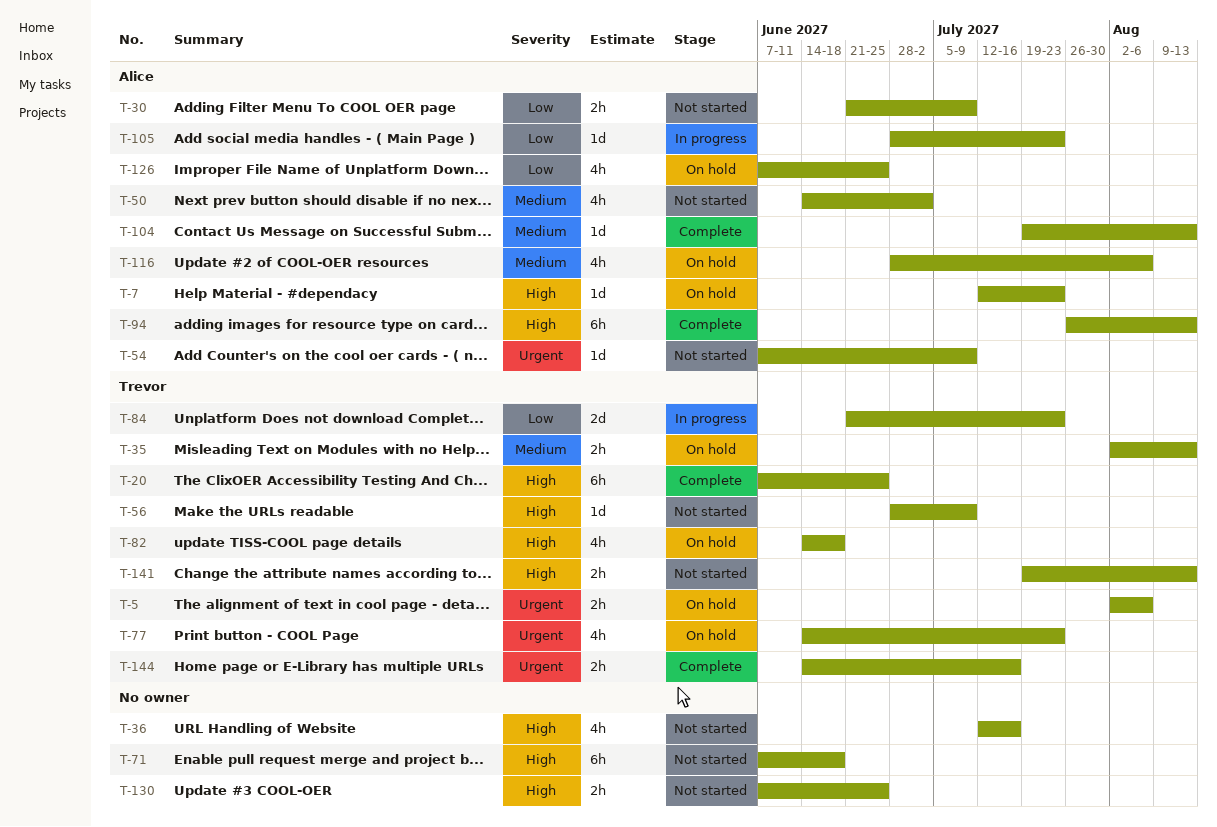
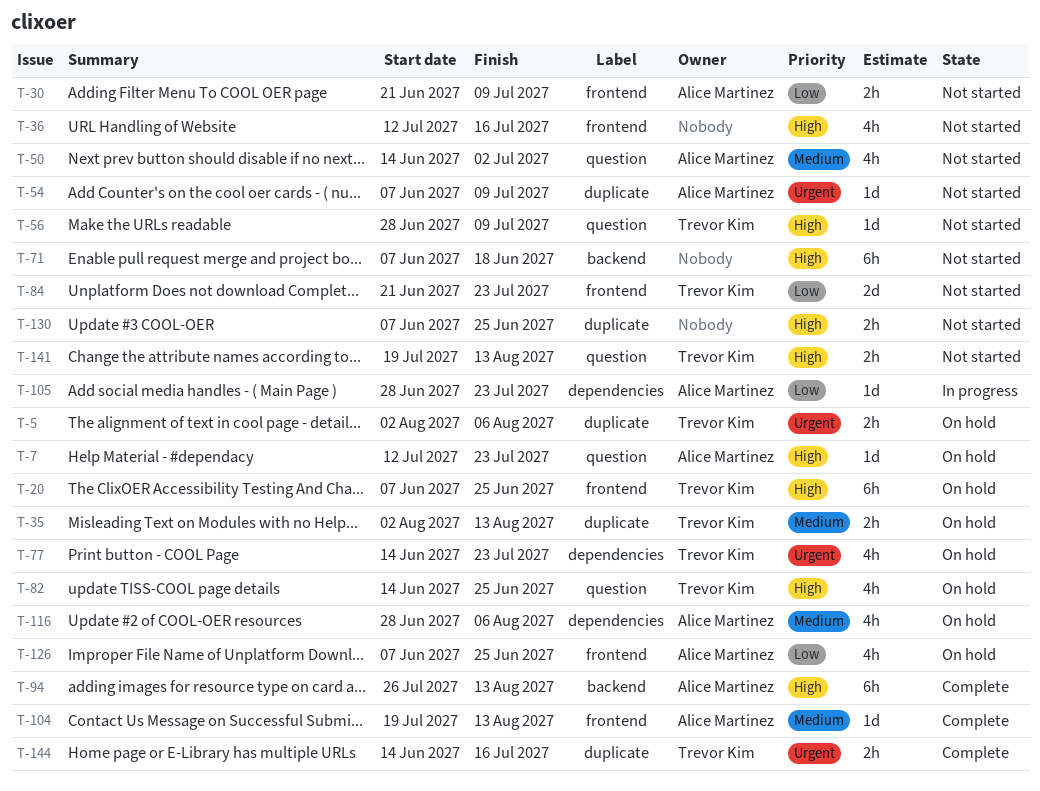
T-20, status: Complete -> On hold
T-82, due: Jun 18 -> Jun 25
T-84, status: In progress -> Not started

